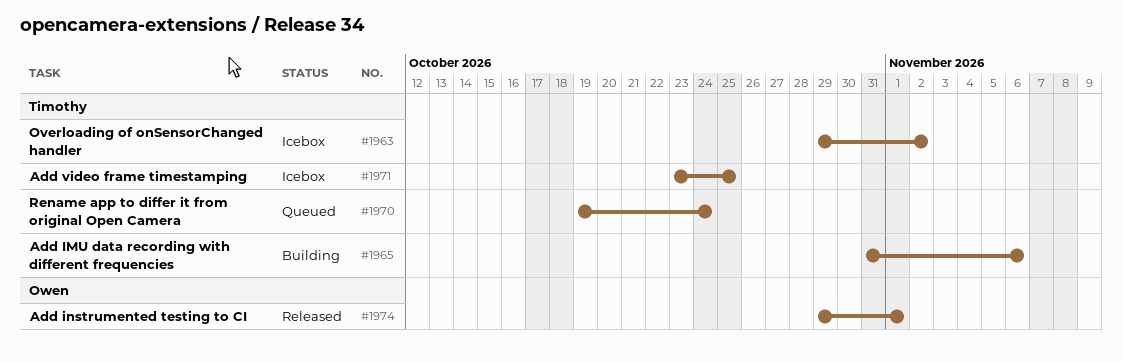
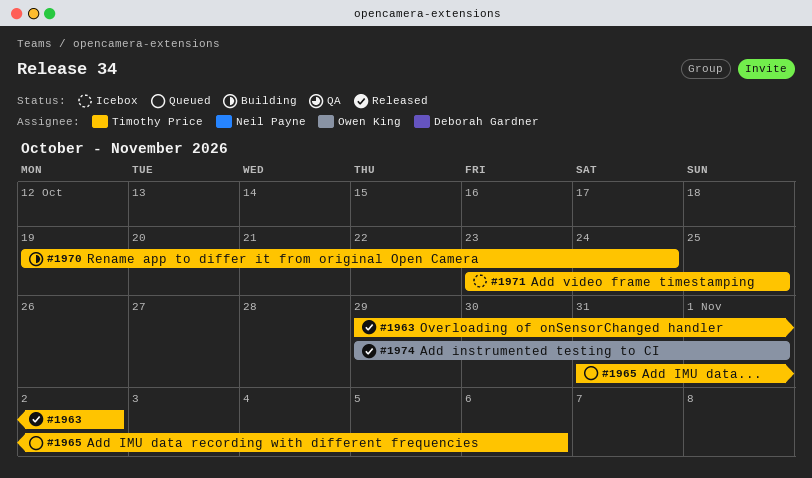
#1963, status: Icebox -> Released
#1965, status: Building -> Queued
#1970, status: Queued -> Building

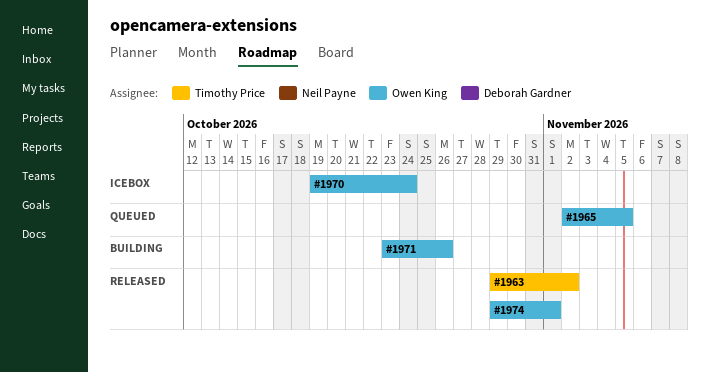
#1965, owner: Timothy Price -> Owen King
#1965, start: Oct 31 -> Nov 2
#1965, due: Nov 6 -> Nov 5
#1970, status: Building -> Icebox
#1970, owner: Timothy Price -> Owen King
#1971, status: Icebox -> Building
#1971, owner: Timothy Price -> Owen King
#1971, due: Oct 25 -> Oct 26

